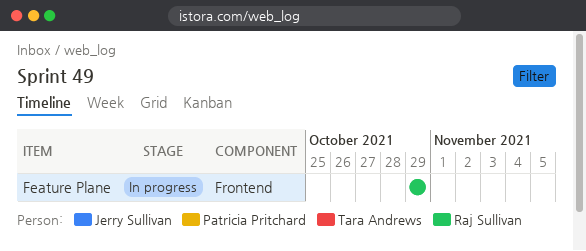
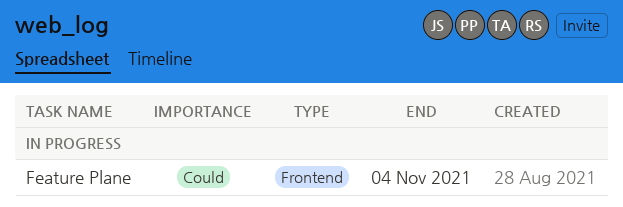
Feature Plane, due: Oct 29 -> Nov 4

